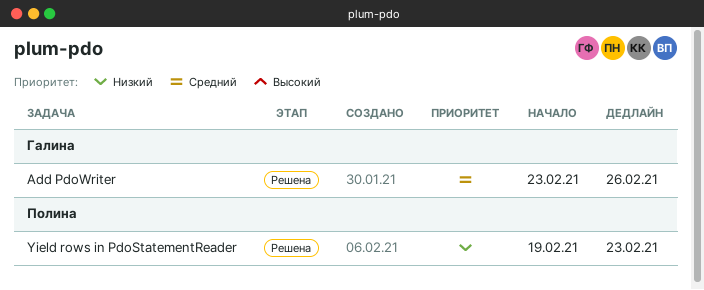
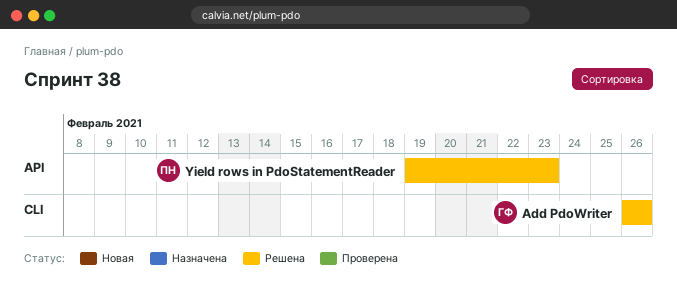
Add PdoWriter, start: Feb 23 -> Feb 26

